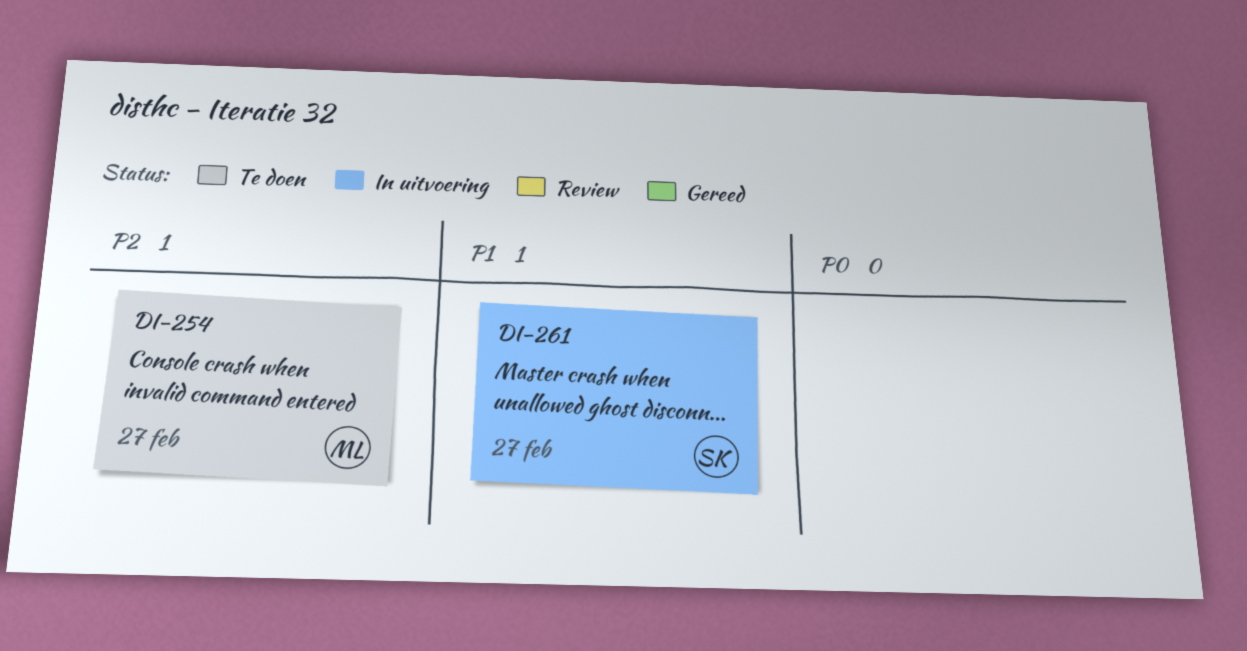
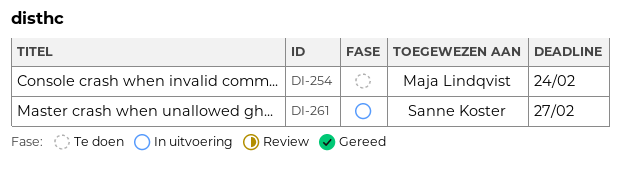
DI-254, due: Feb 27 -> Feb 24

